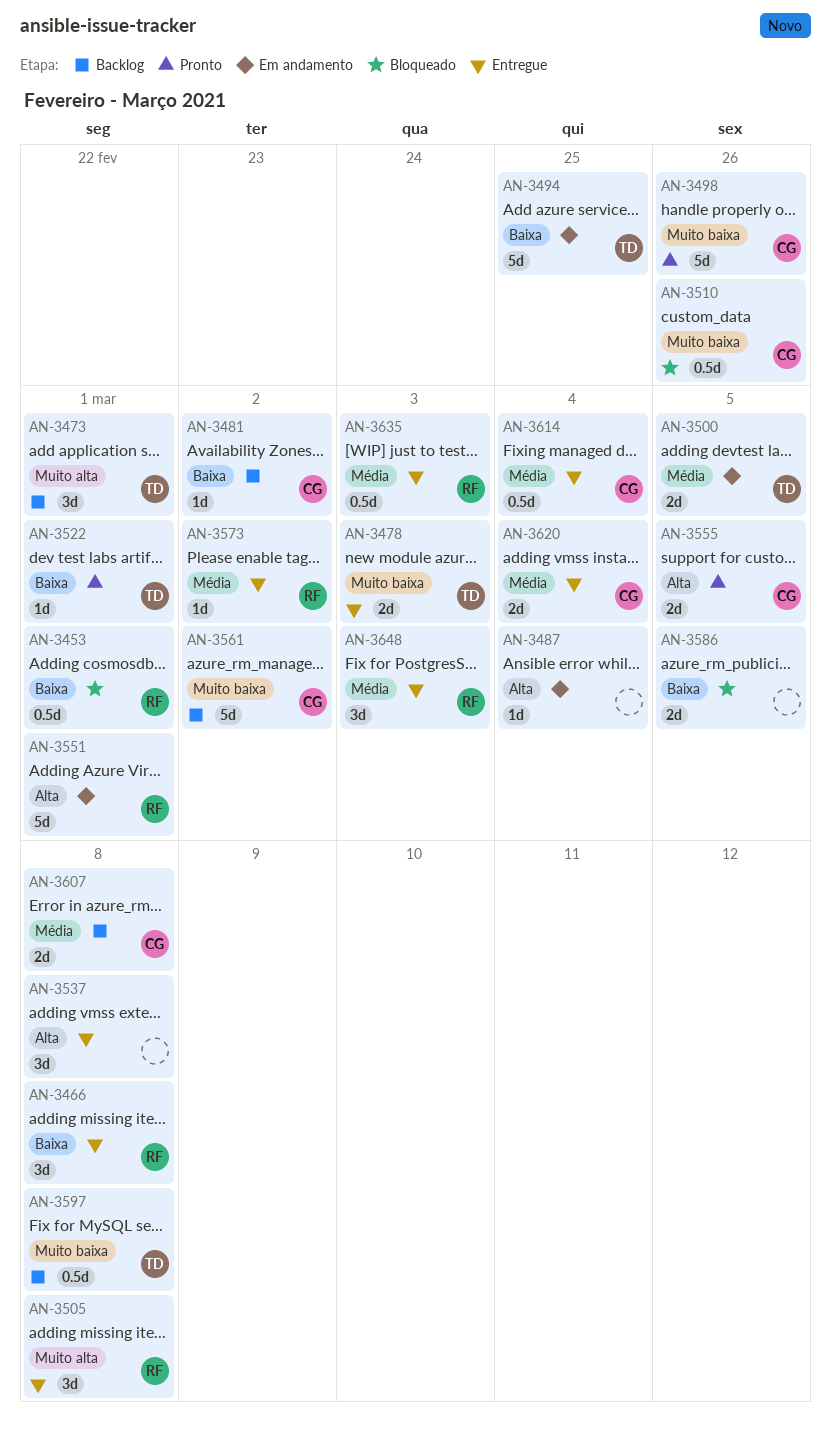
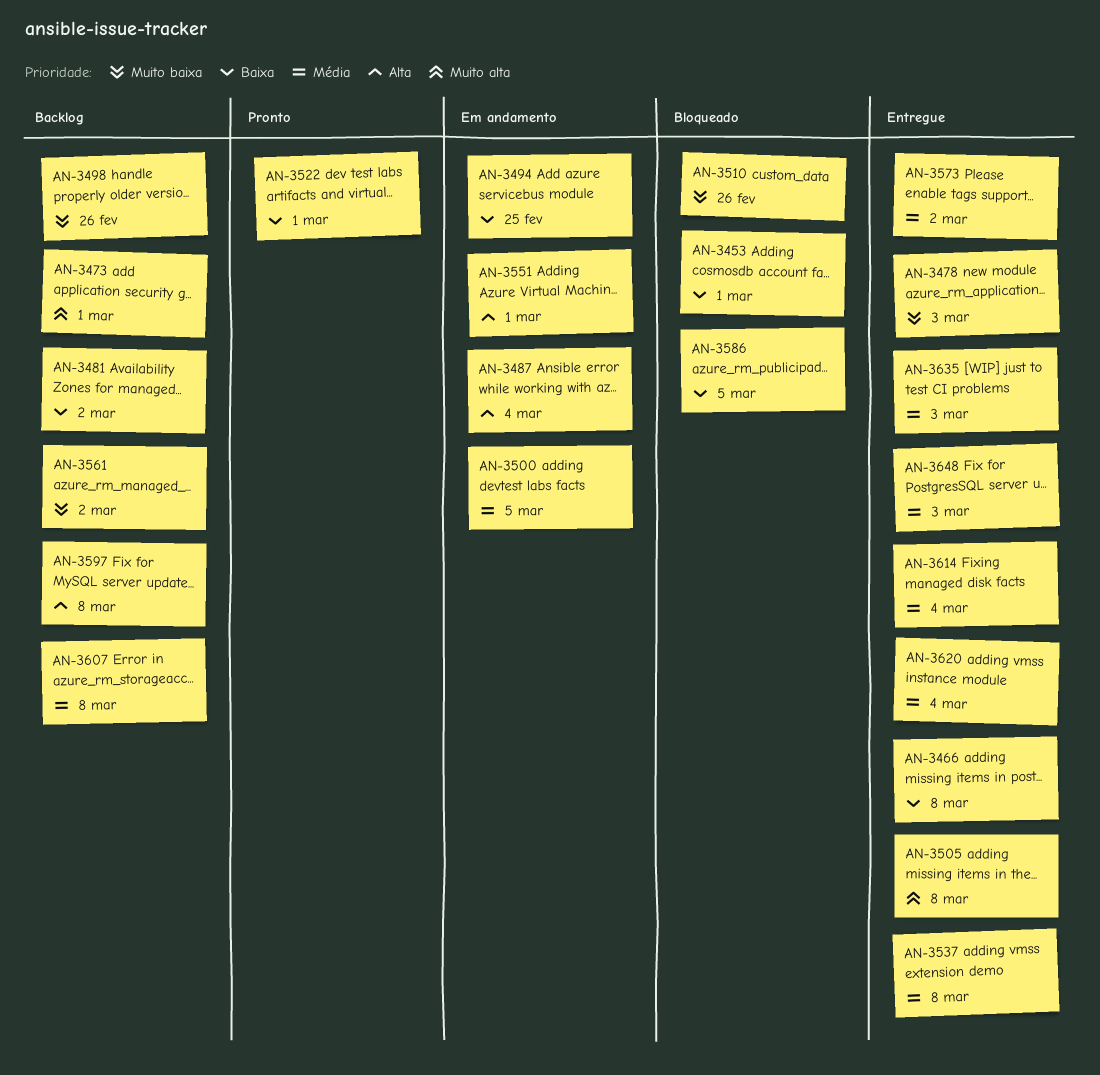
AN-3498, status: Pronto -> Backlog
AN-3537, priority: Alta -> Média
AN-3555: present -> none
AN-3597, priority: Muito baixa -> Alta

